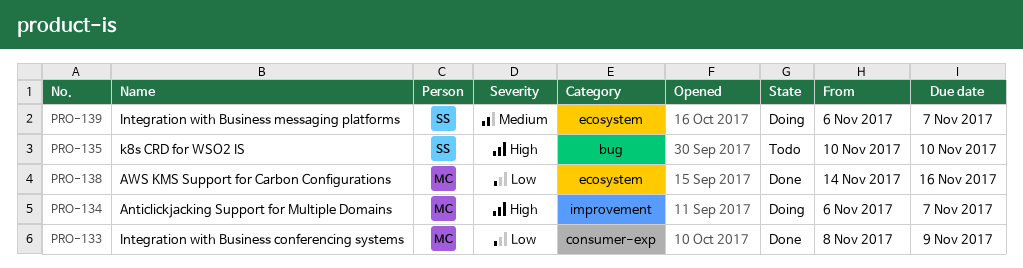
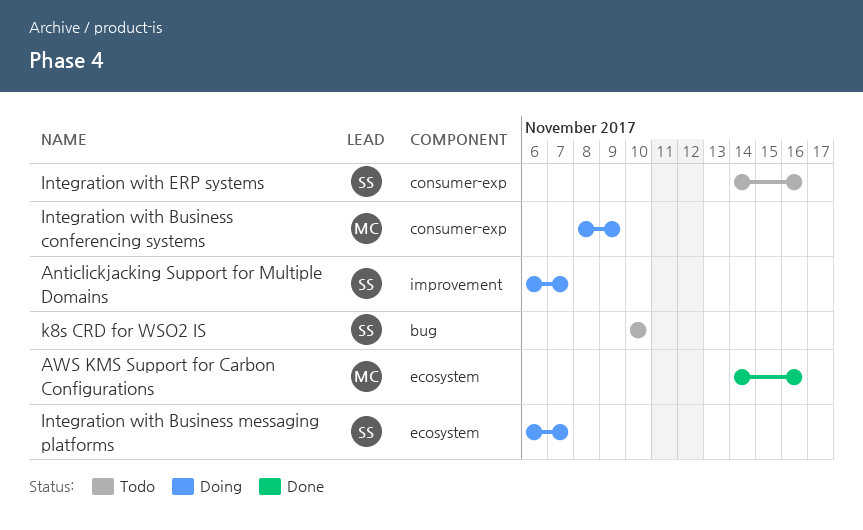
Anticlickjacking Support for Multiple Domains, owner: MC -> SS
Integration with Business conferencing systems, status: Done -> Doing
Integration with ERP systems: none -> present

